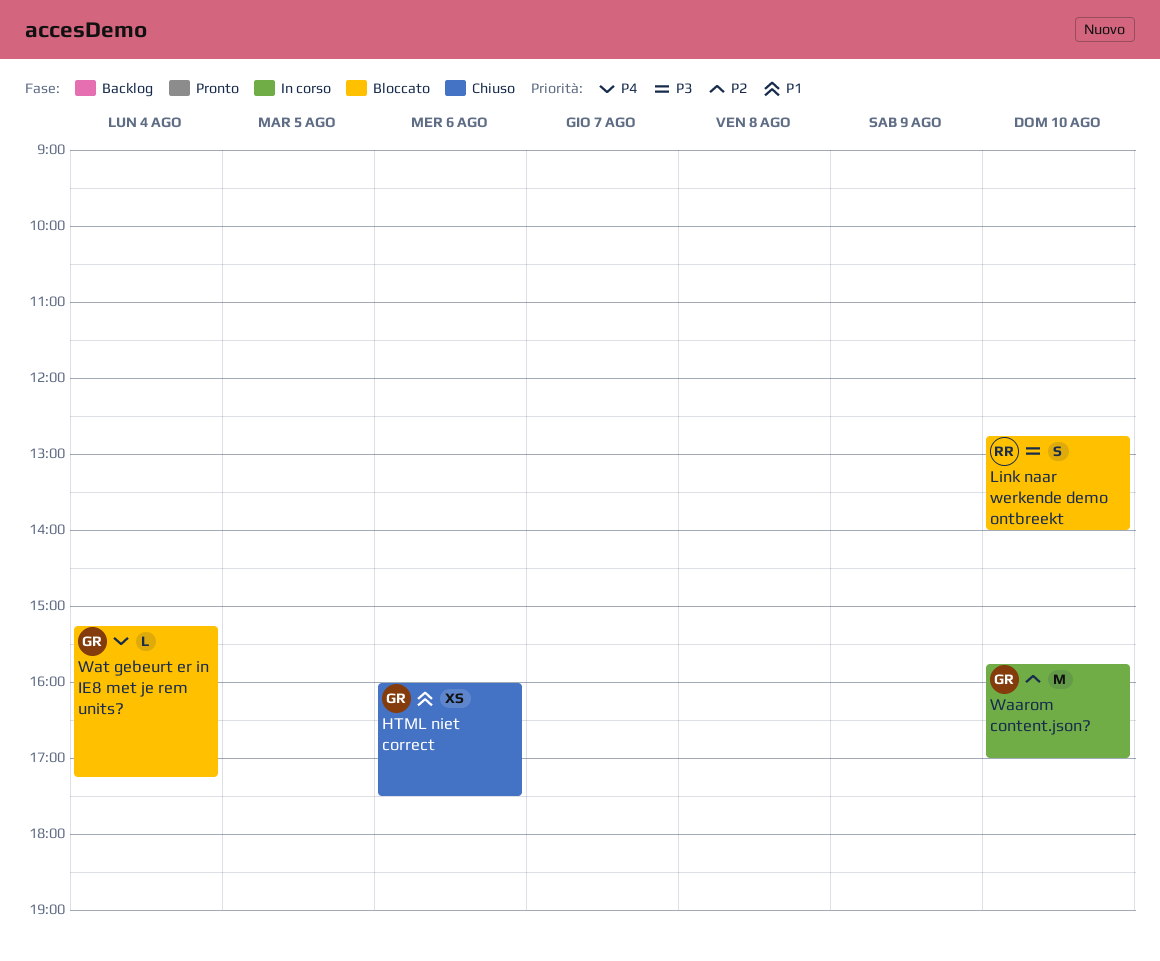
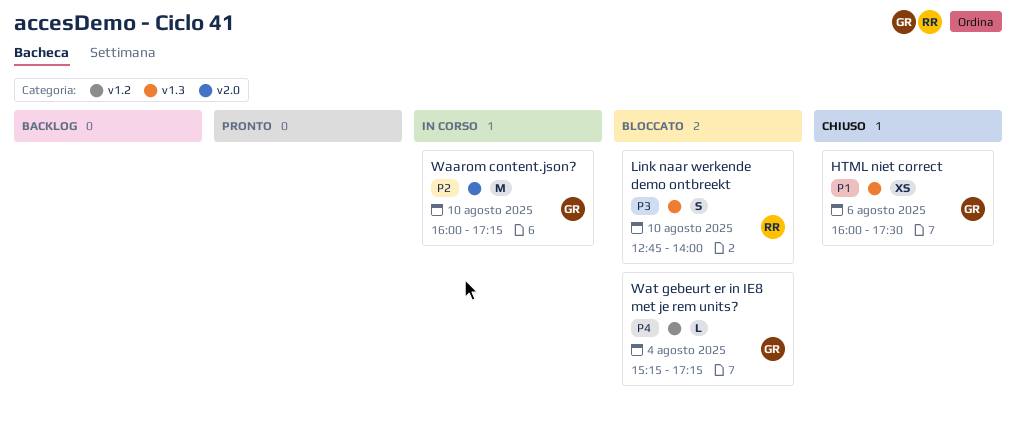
Waarom content.json?, begins: 15:45 -> 16:00
Waarom content.json?, ends: 17:00 -> 17:15

